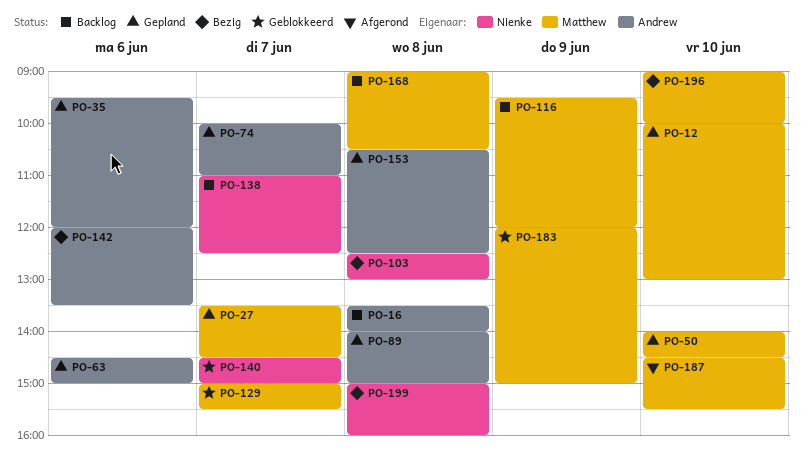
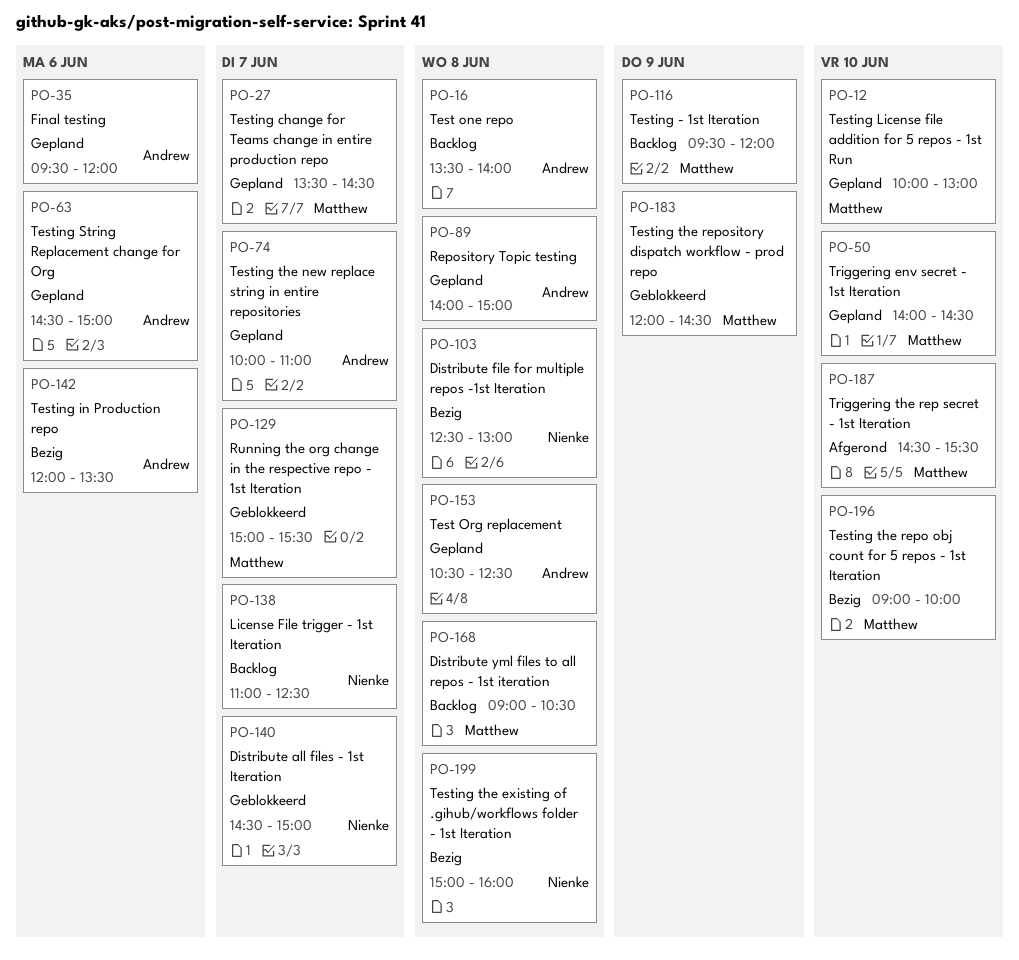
PO-183, ends: 15:00 -> 14:30

